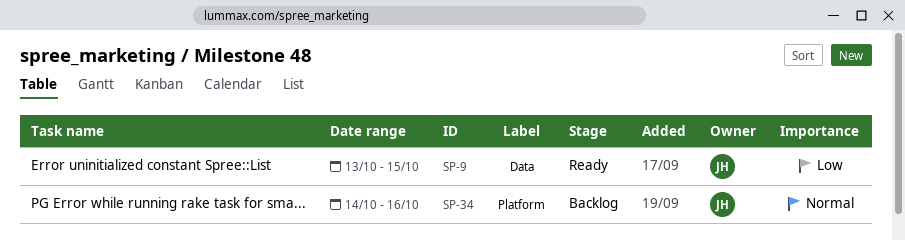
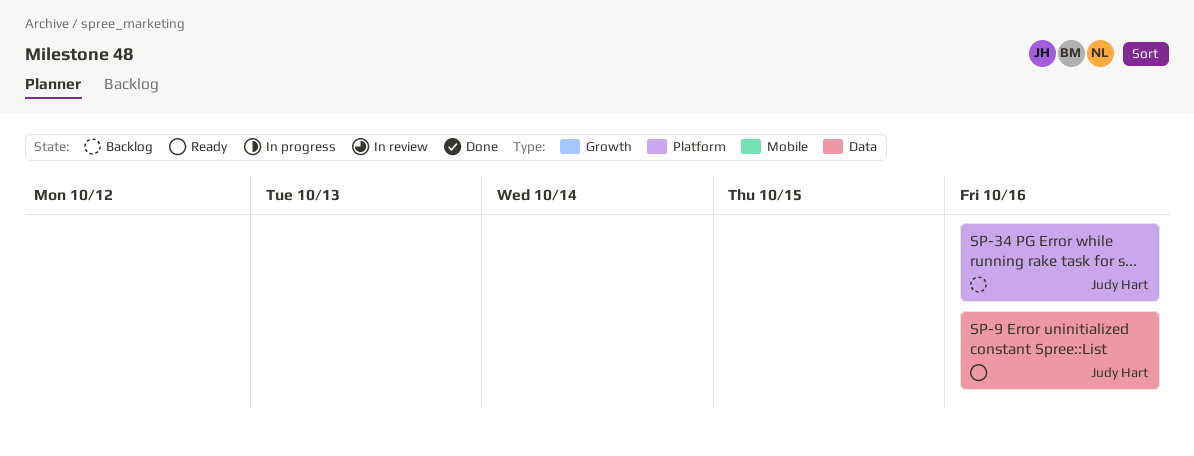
SP-9, due: Oct 15 -> Oct 16

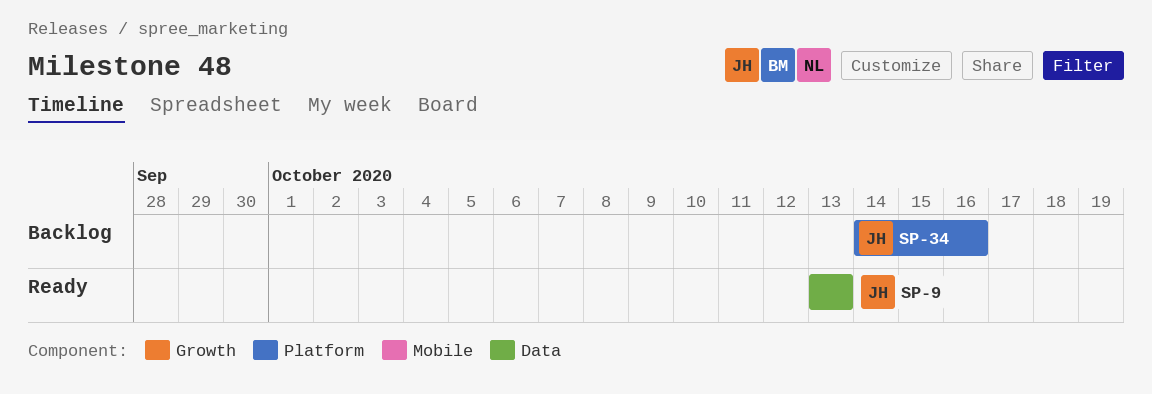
SP-9, due: Oct 16 -> Oct 13

